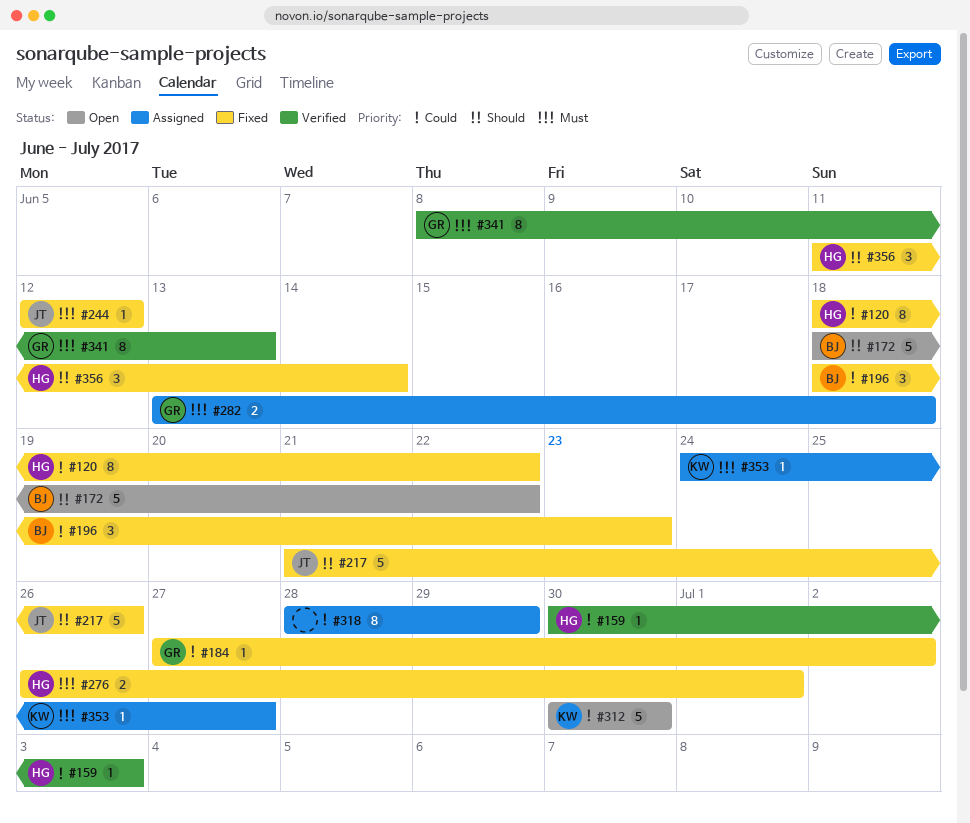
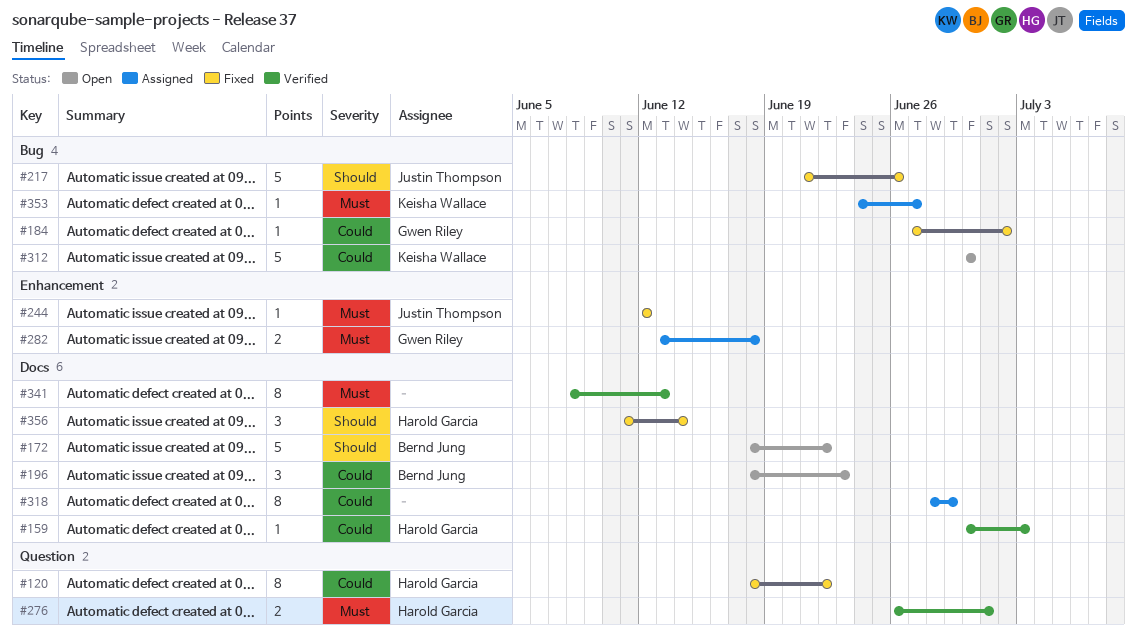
#196, status: Fixed -> Open
#276, status: Fixed -> Verified
#341, owner: Gwen Riley -> none

